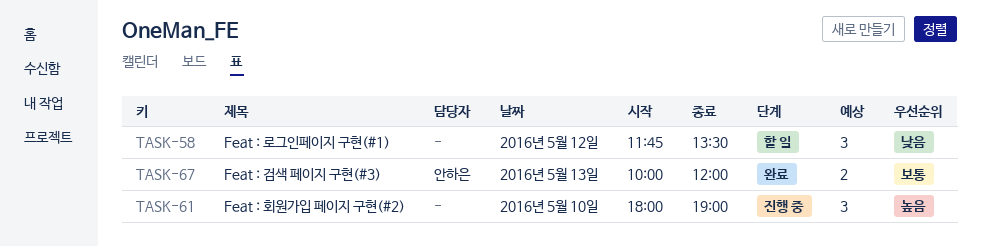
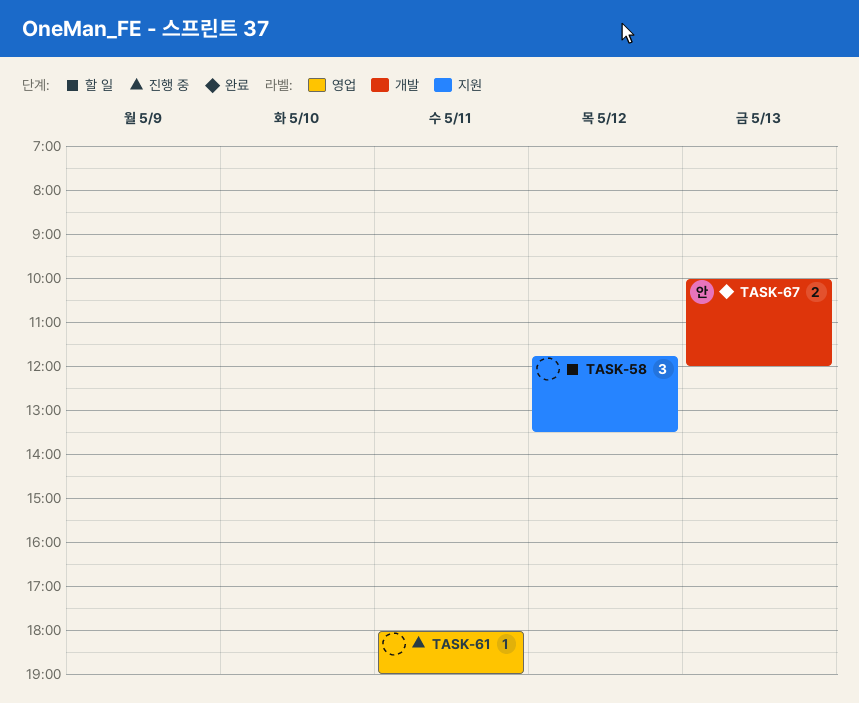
TASK-61, estimate: 3 -> 1
TASK-61, day: May 10 -> May 11

